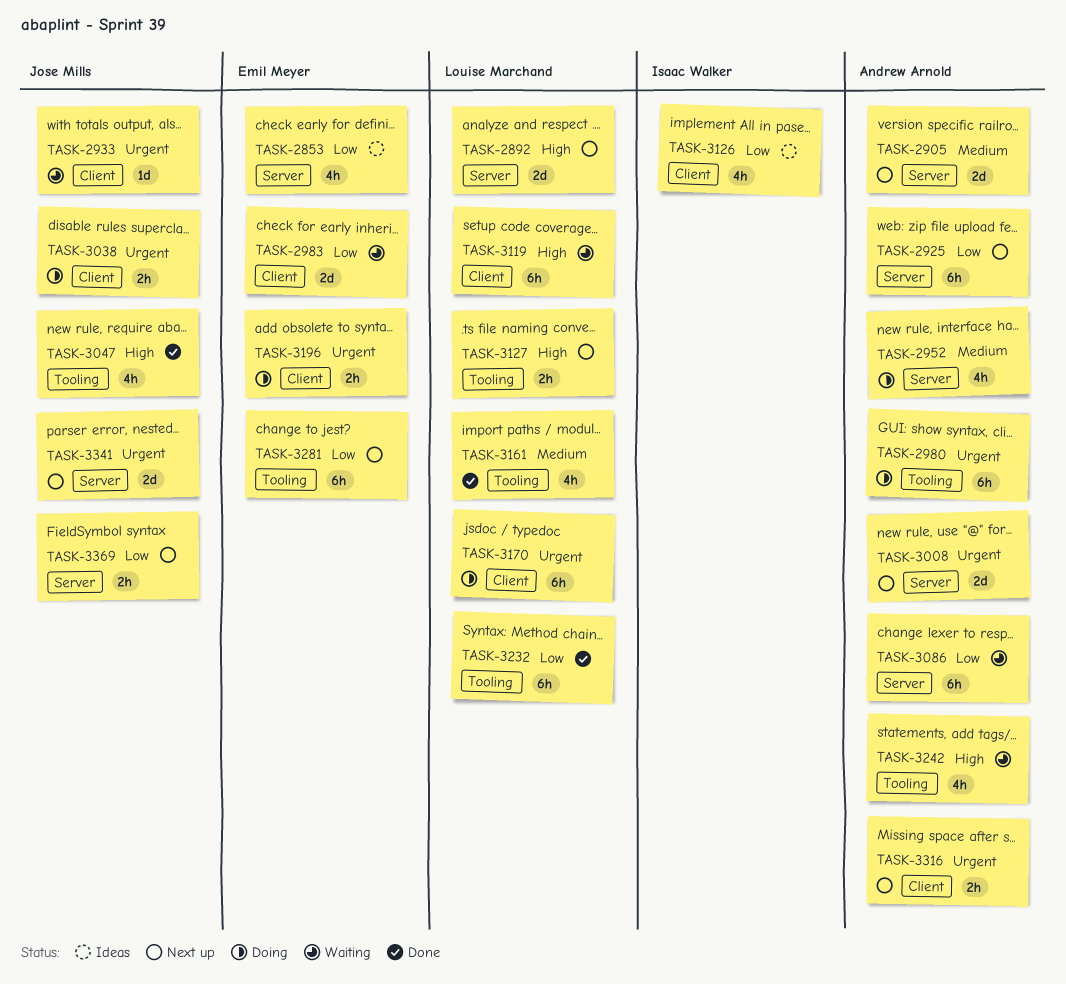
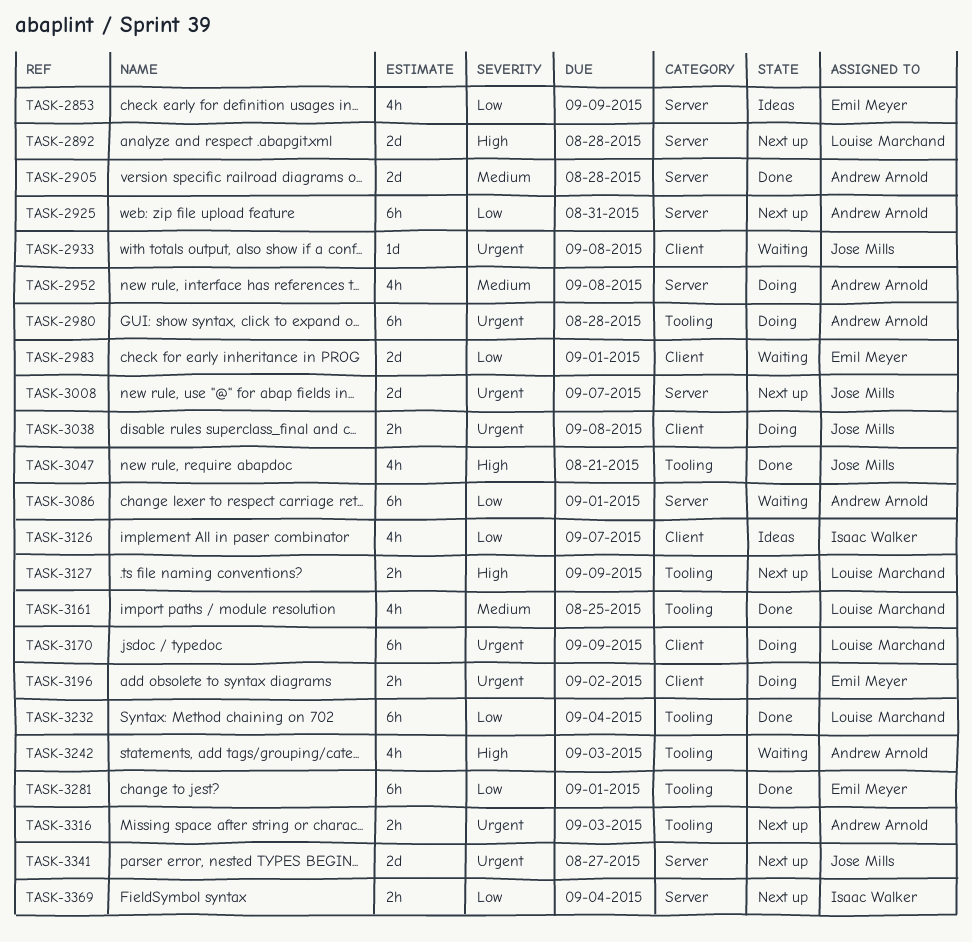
TASK-2905, status: Next up -> Done
TASK-3008, owner: Andrew Arnold -> Jose Mills
TASK-3119: present -> none
TASK-3281, status: Next up -> Done
TASK-3316, label: Client -> Tooling
TASK-3369, owner: Jose Mills -> Isaac Walker

